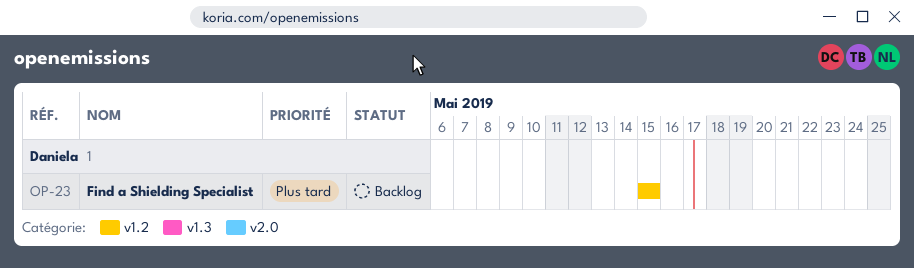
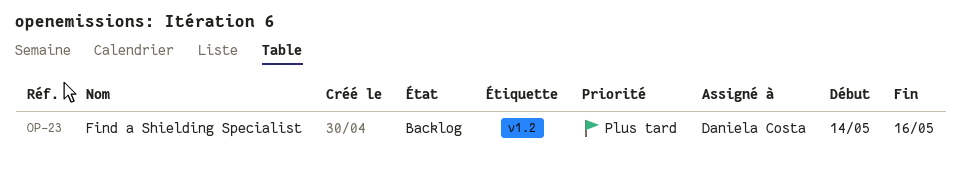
OP-23, start: May 15 -> May 14
OP-23, due: May 15 -> May 16

